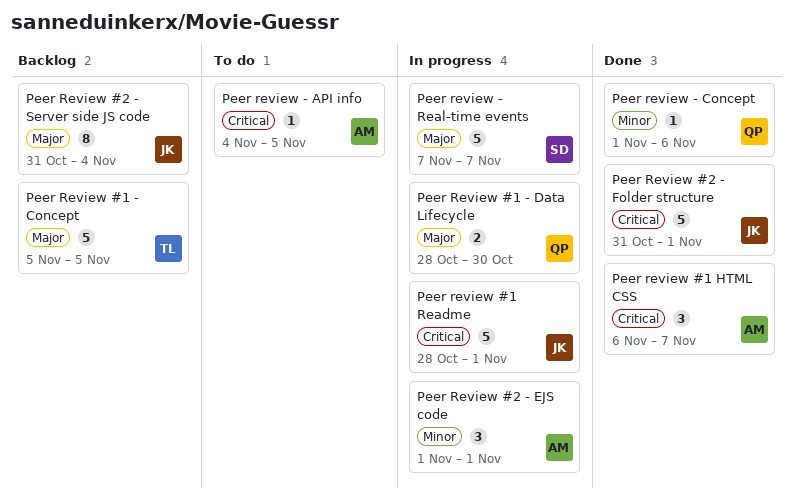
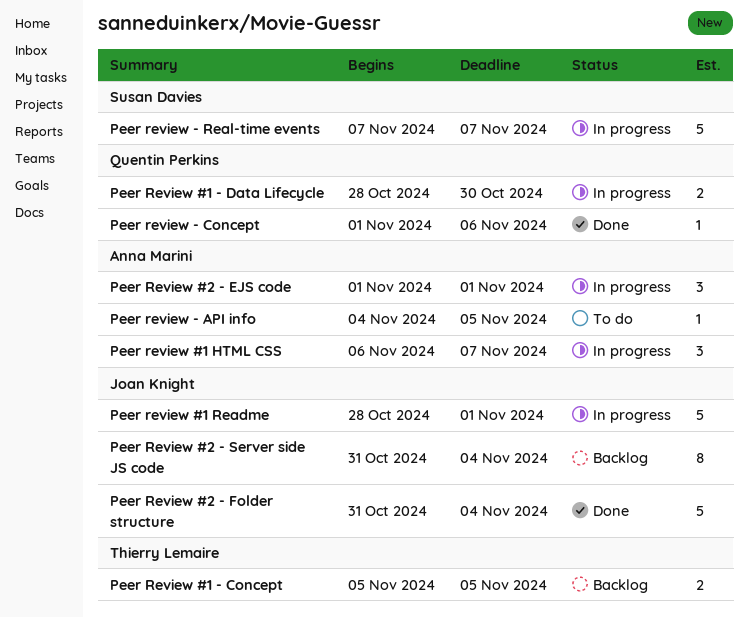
Peer Review #1 - Concept, estimate: 5 -> 2
Peer review #1 HTML CSS, status: Done -> In progress
Peer Review #2 - Folder structure, due: Nov 1 -> Nov 4

